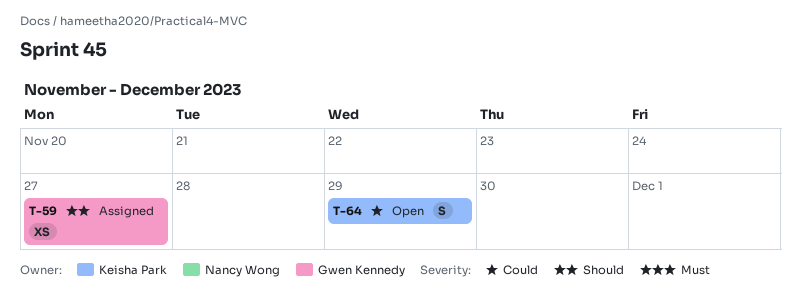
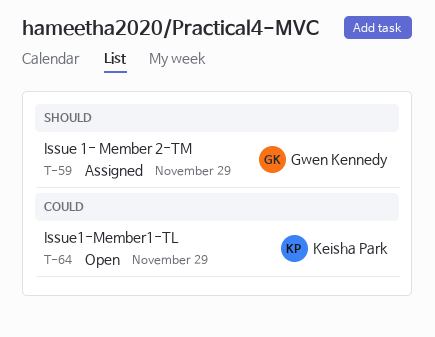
T-59, due: Nov 27 -> Nov 29

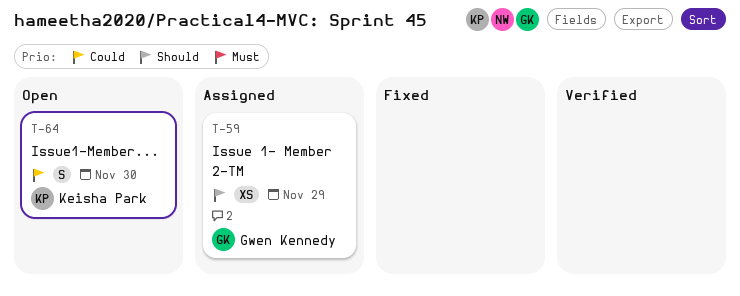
T-64, due: Nov 29 -> Nov 30

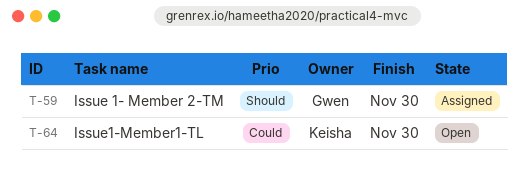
T-59, due: Nov 29 -> Nov 30

